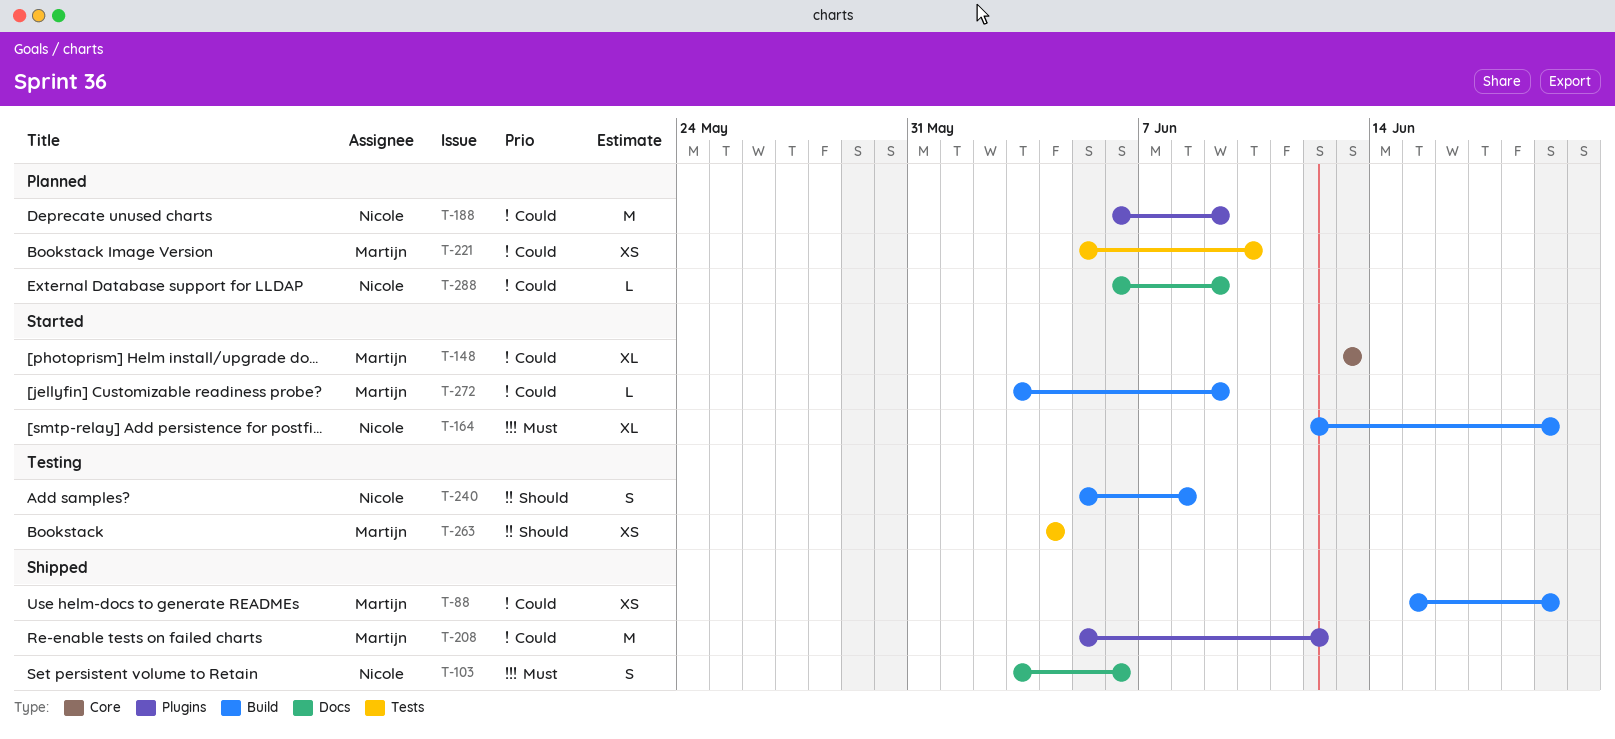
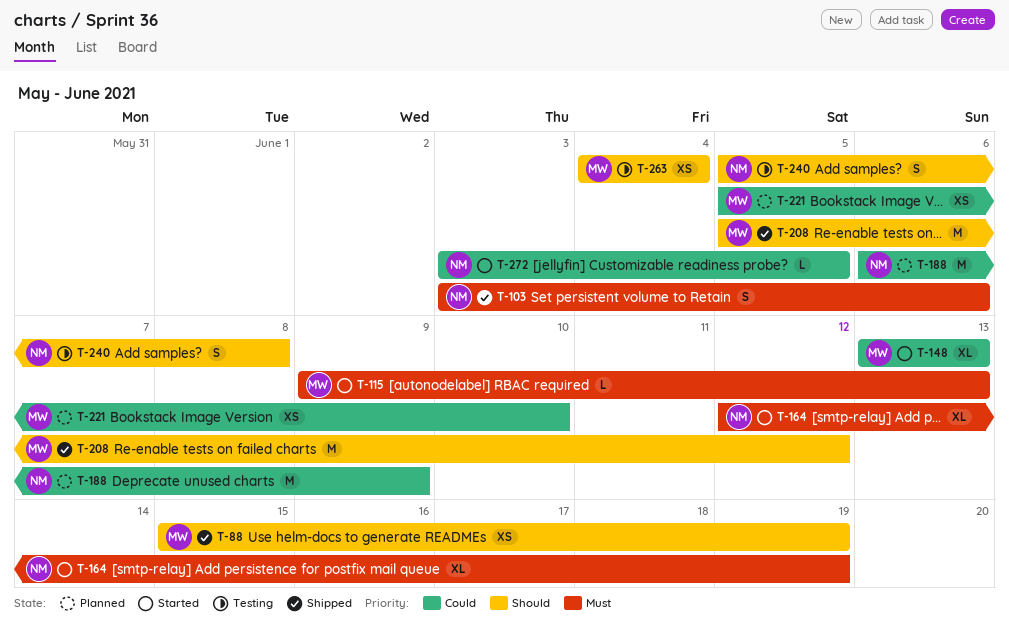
T-88, priority: Could -> Should
T-115: none -> present
T-208, priority: Could -> Should
T-272, owner: Martijn -> Nicole
T-272, due: Jun 9 -> Jun 5
T-288: present -> none

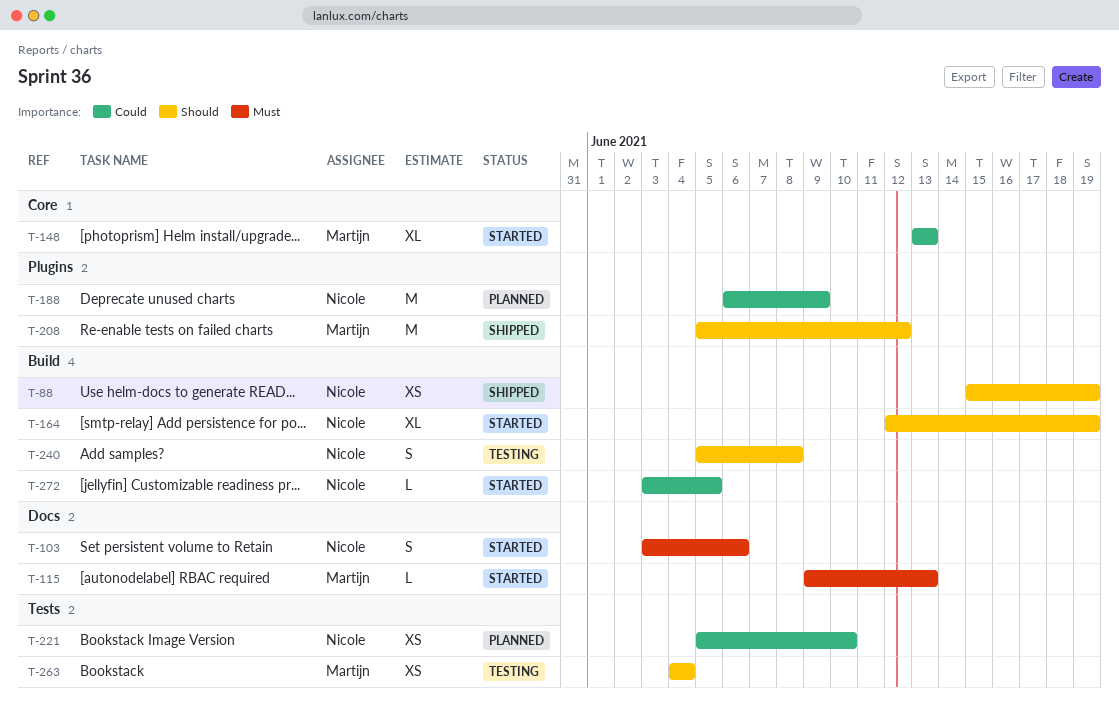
T-88, owner: Martijn -> Nicole
T-103, status: Shipped -> Started
T-164, priority: Must -> Should
T-221, owner: Martijn -> Nicole

